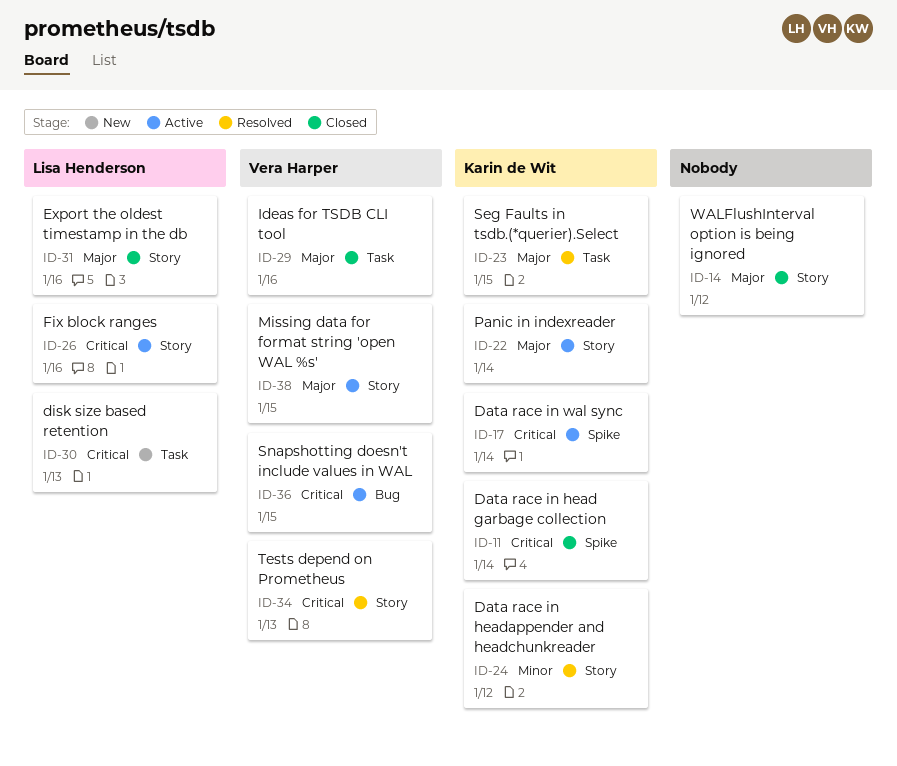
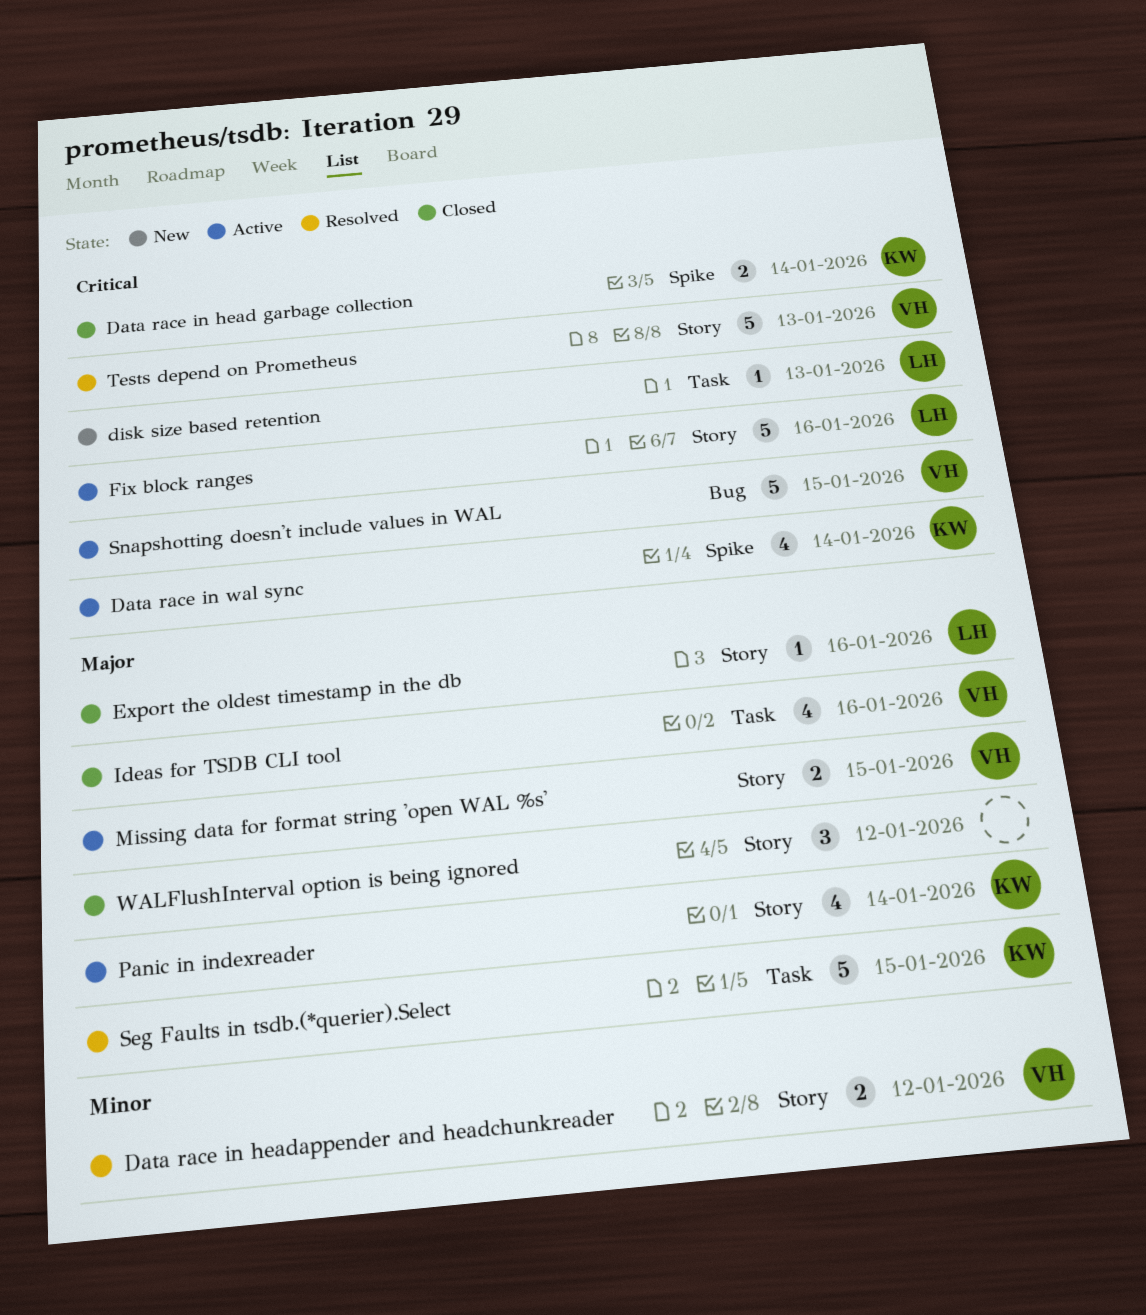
Data race in headappender and headchunkreader, owner: Karin de Wit -> Vera Harper

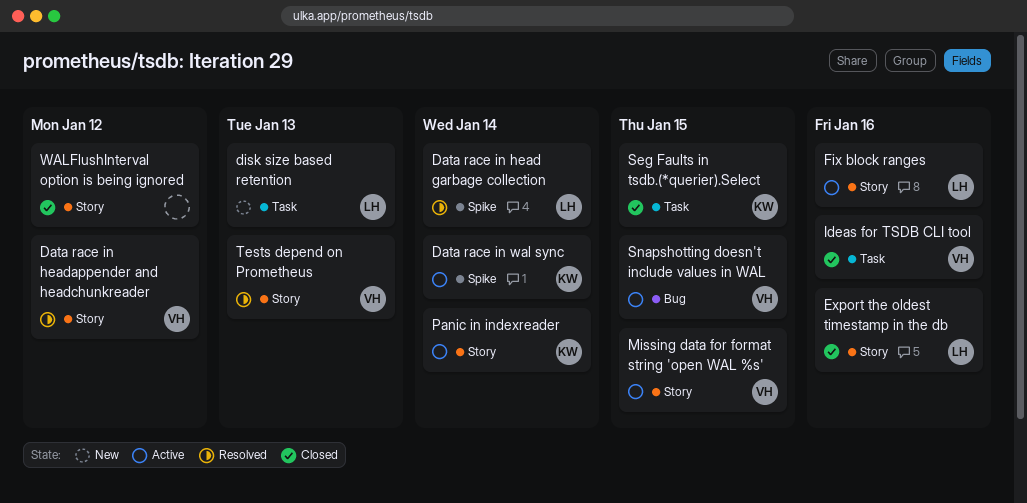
Data race in head garbage collection, status: Closed -> Resolved
Data race in head garbage collection, owner: KW -> LH
Seg Faults in tsdb.(*querier).Select, status: Resolved -> Closed

